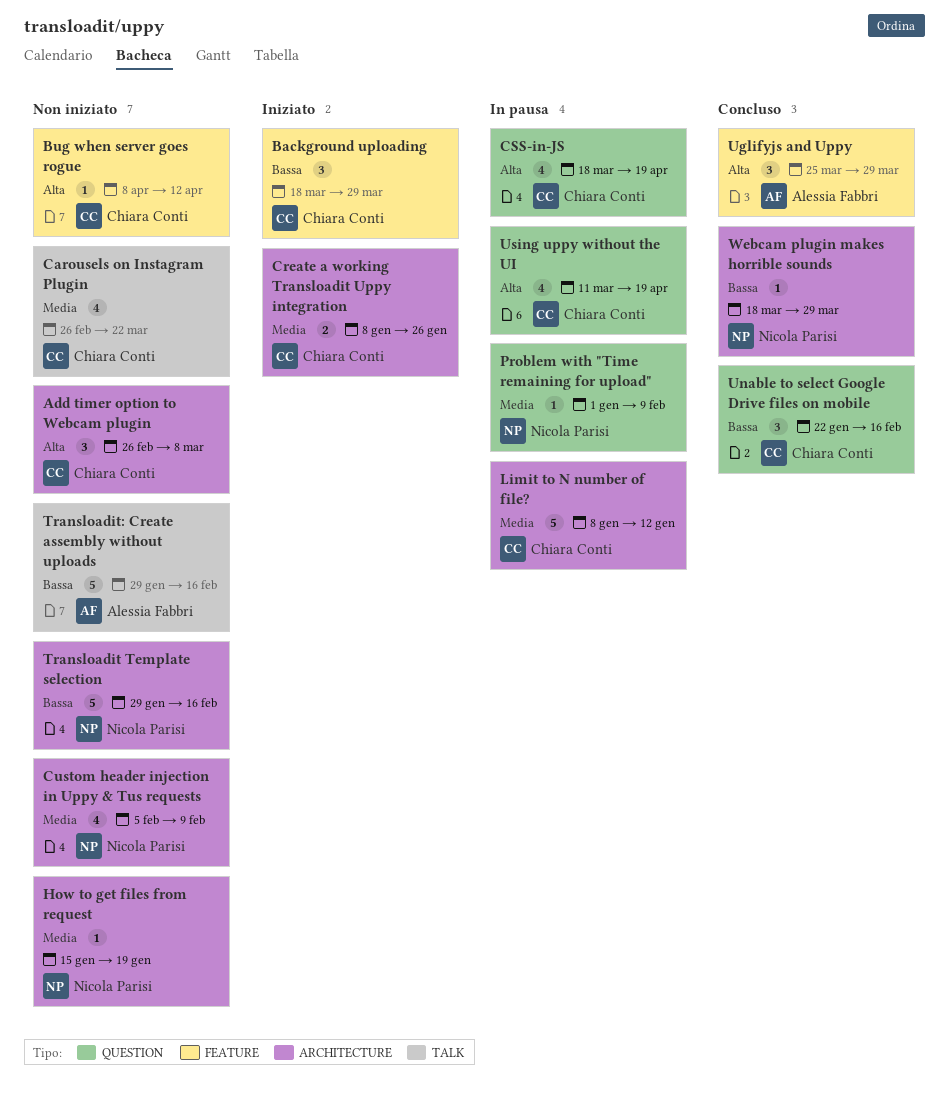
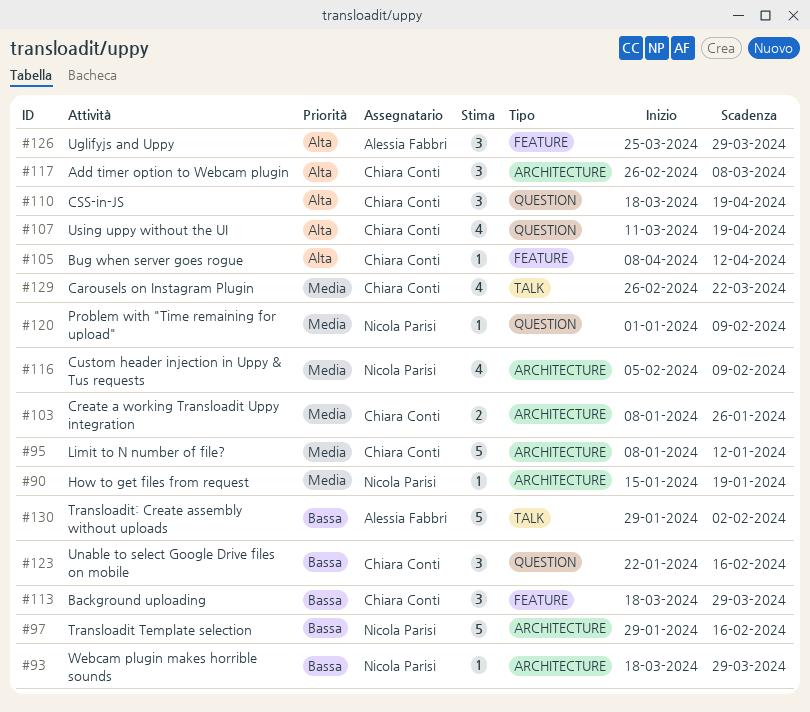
CSS-in-JS, estimate: 4 -> 3
Transloadit: Create assembly without uploads, due: Feb 16 -> Feb 2

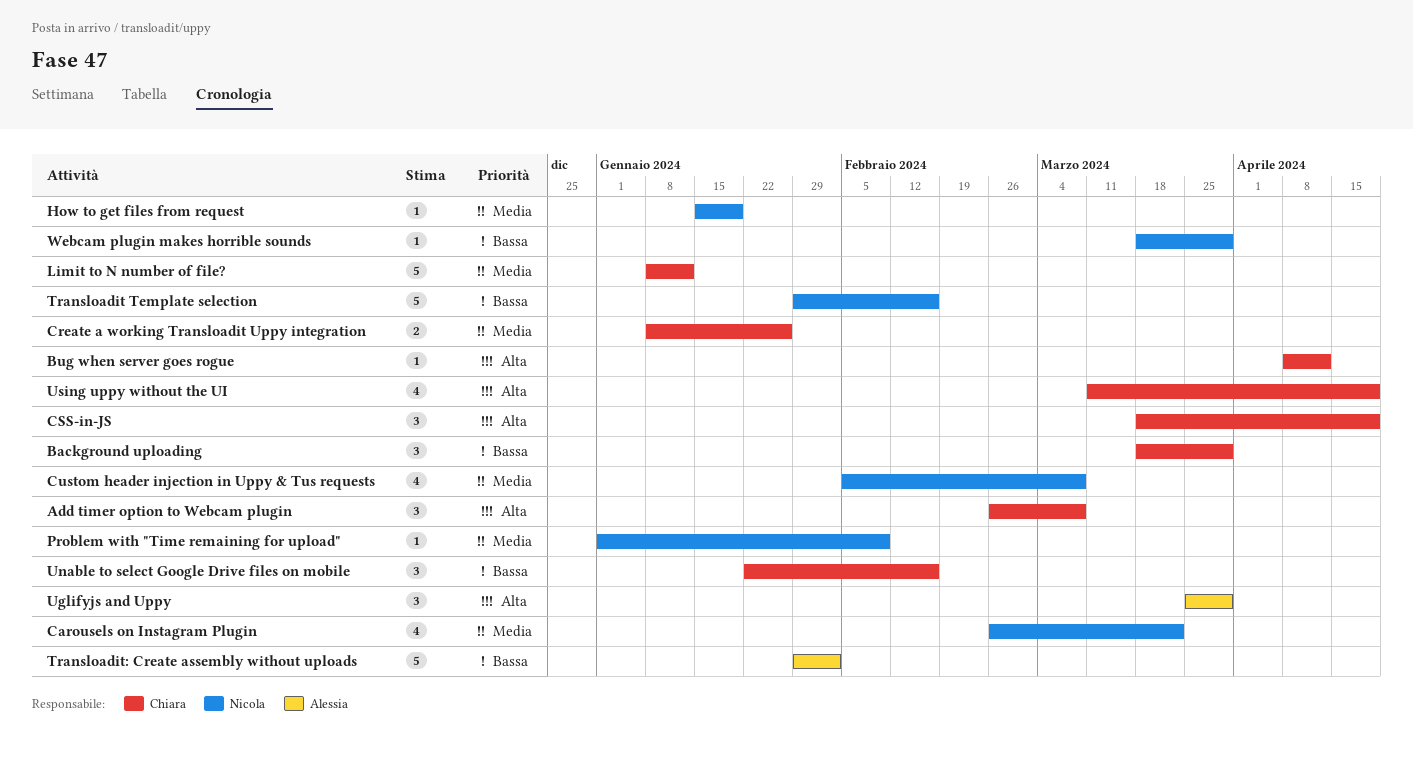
Carousels on Instagram Plugin, owner: Chiara Conti -> Nicola Parisi
Custom header injection in Uppy & Tus requests, due: Feb 9 -> Mar 8

